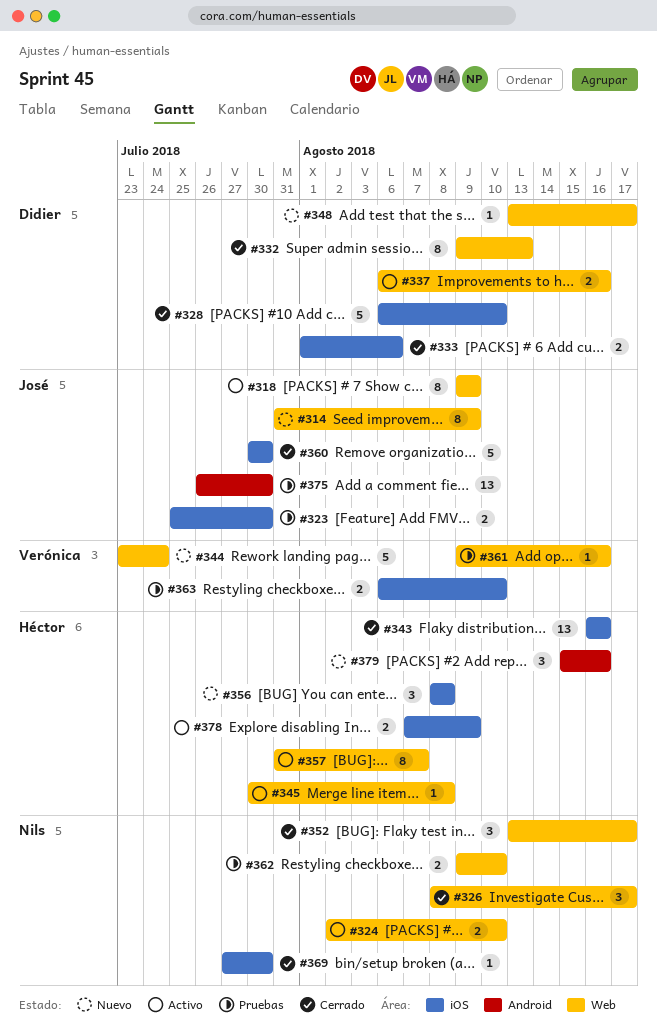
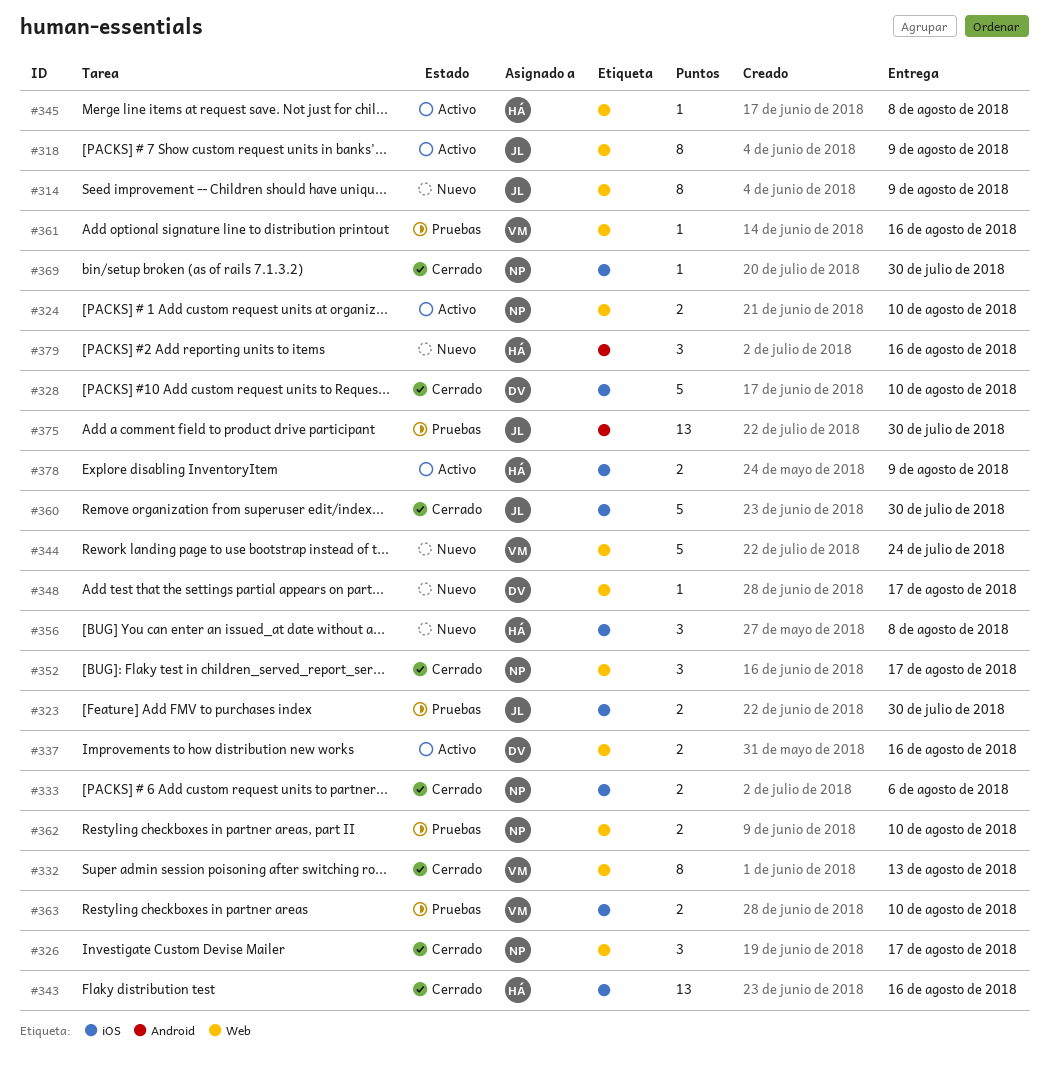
#332, owner: Didier -> Verónica
#333, owner: Didier -> Nils
#357: present -> none

